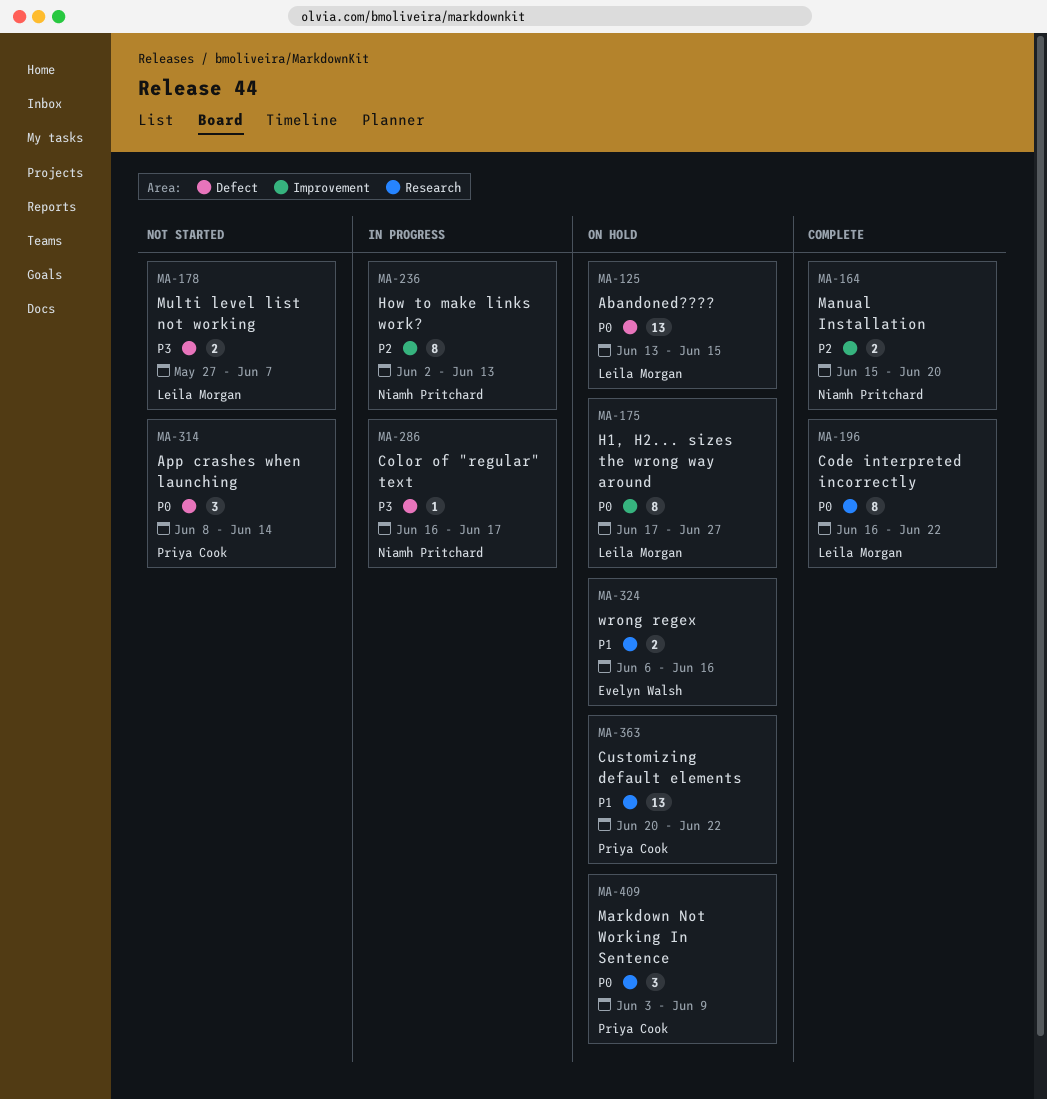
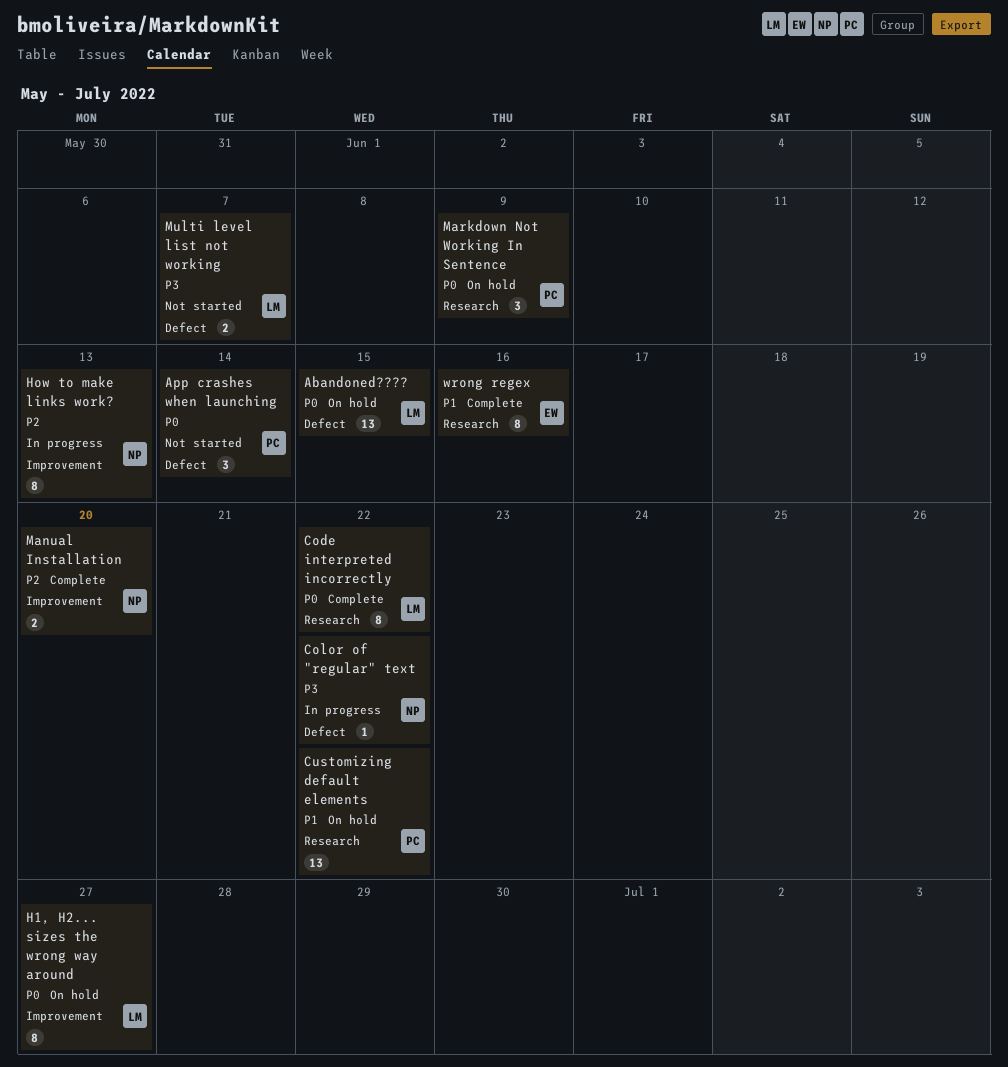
Color of "regular" text, due: Jun 17 -> Jun 22
wrong regex, status: On hold -> Complete
wrong regex, estimate: 2 -> 8

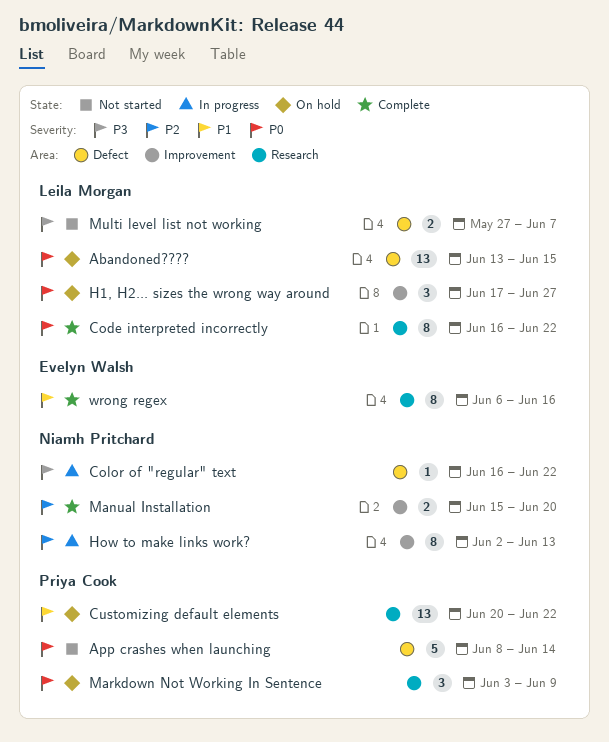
App crashes when launching, estimate: 3 -> 5
H1, H2... sizes the wrong way around, estimate: 8 -> 3

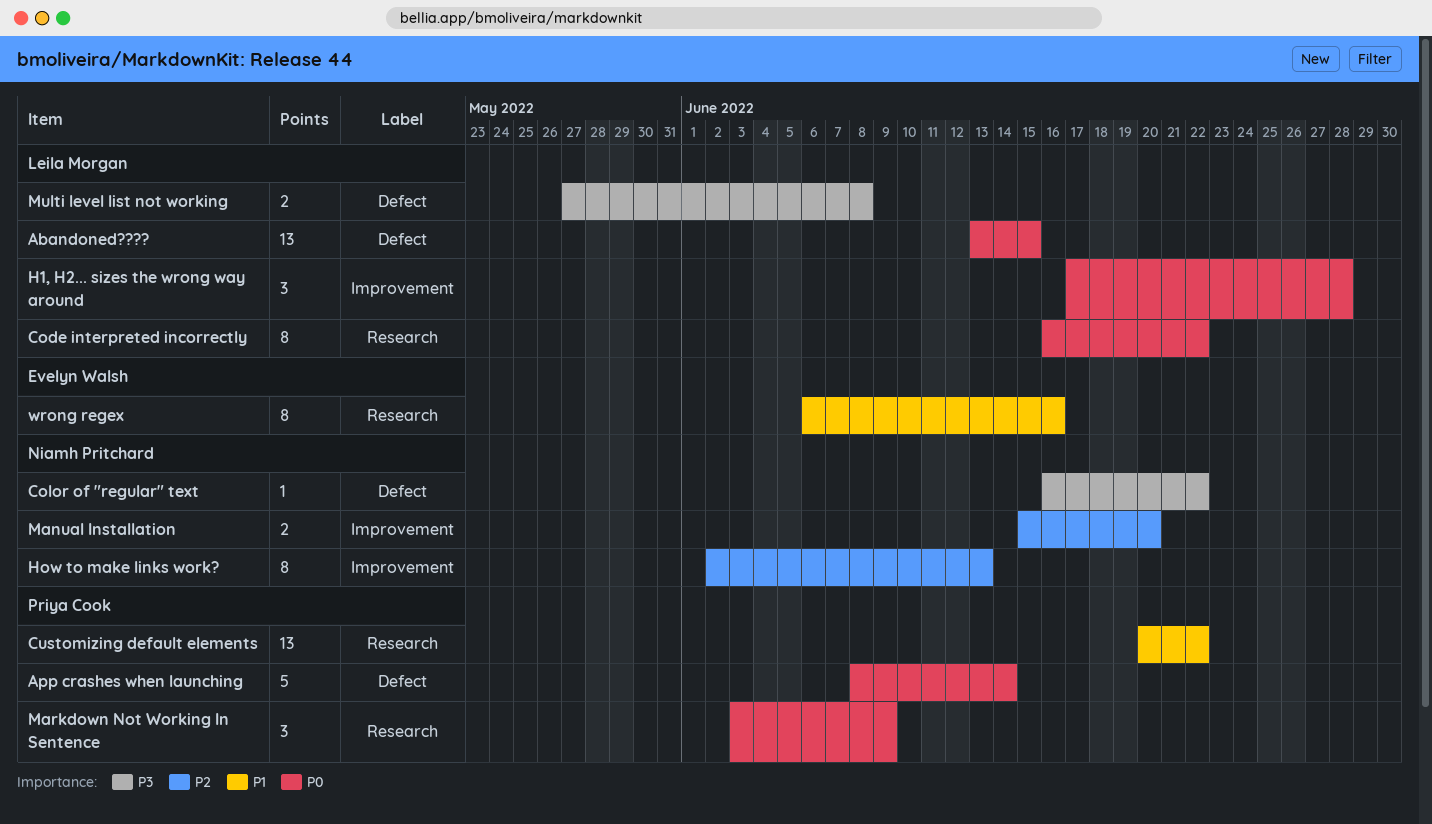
H1, H2... sizes the wrong way around, due: Jun 27 -> Jun 28
Multi level list not working, due: Jun 7 -> Jun 8

